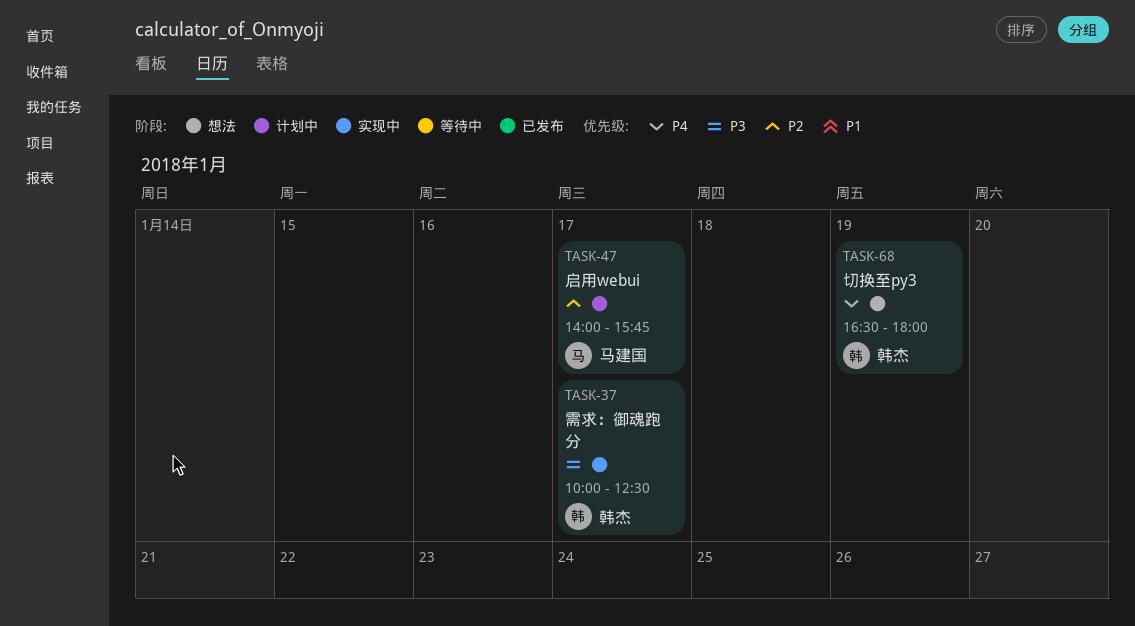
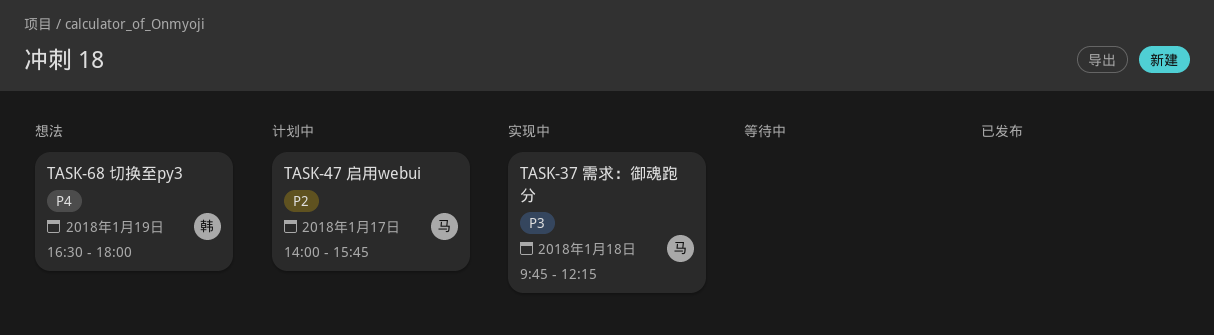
TASK-37, owner: 韩杰 -> 马建国
TASK-37, day: Jan 17 -> Jan 18
TASK-37, begins: 10:00 -> 09:45
TASK-37, ends: 12:30 -> 12:15

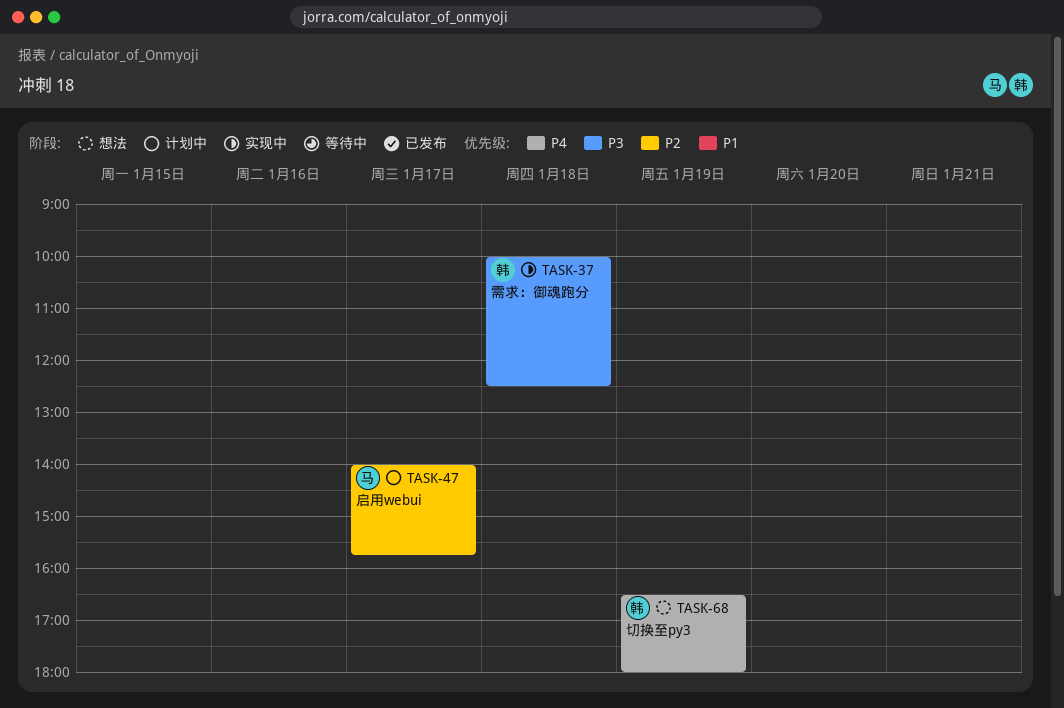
TASK-37, owner: 马 -> 韩
TASK-37, begins: 09:45 -> 10:00
TASK-37, ends: 12:15 -> 12:30

